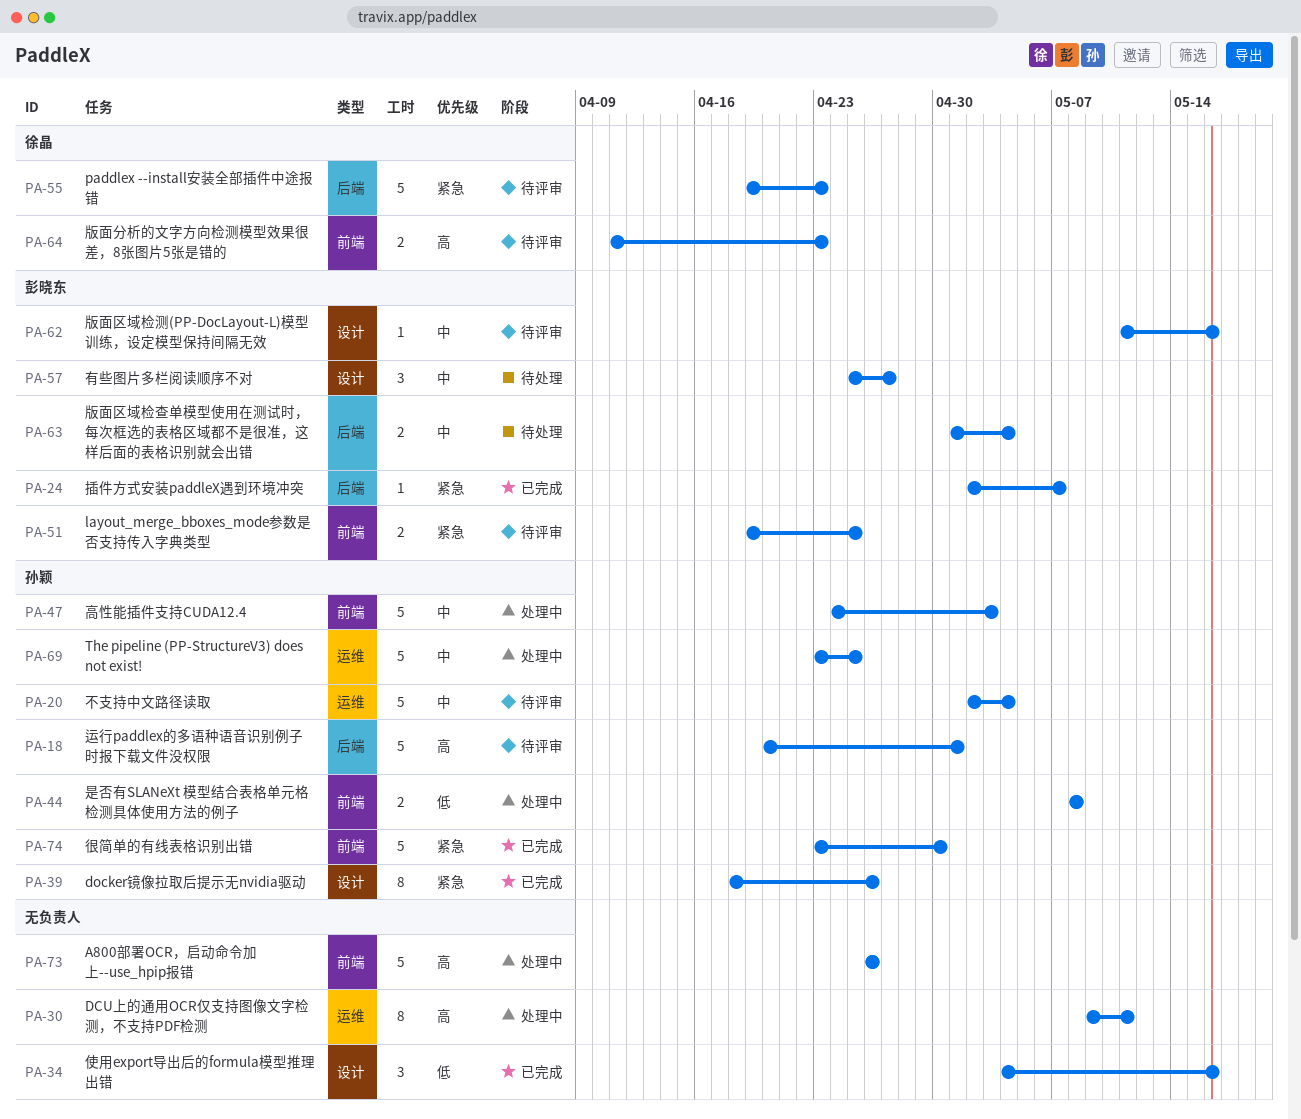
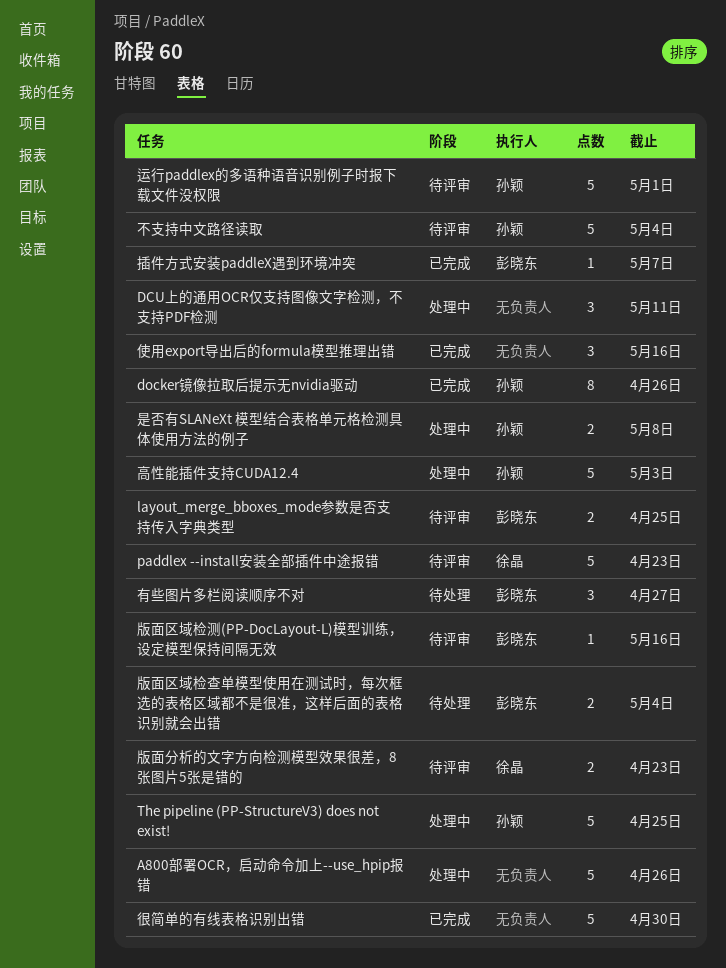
DCU上的通用OCR仅支持图像文字检测，不支持PDF检测, estimate: 8 -> 3
很简单的有线表格识别出错, owner: 孙颖 -> none

